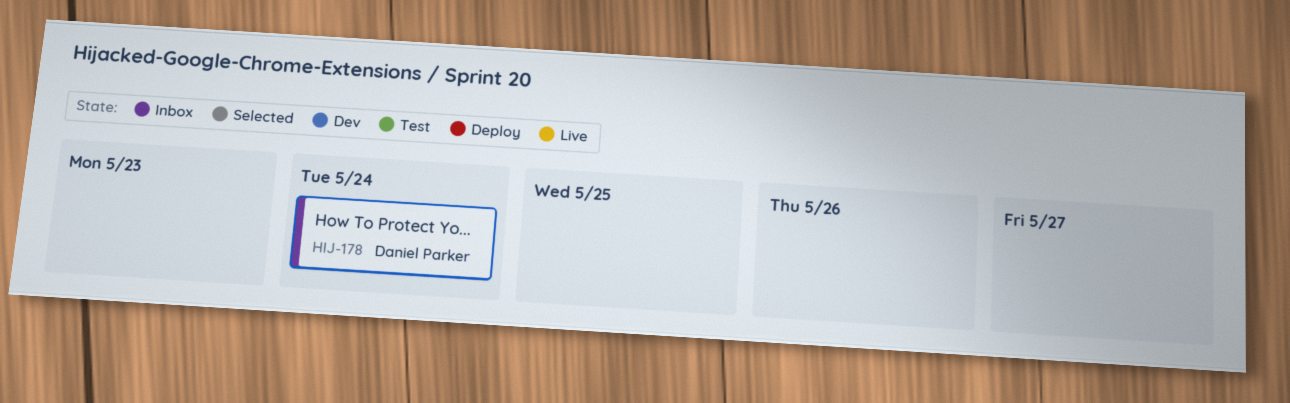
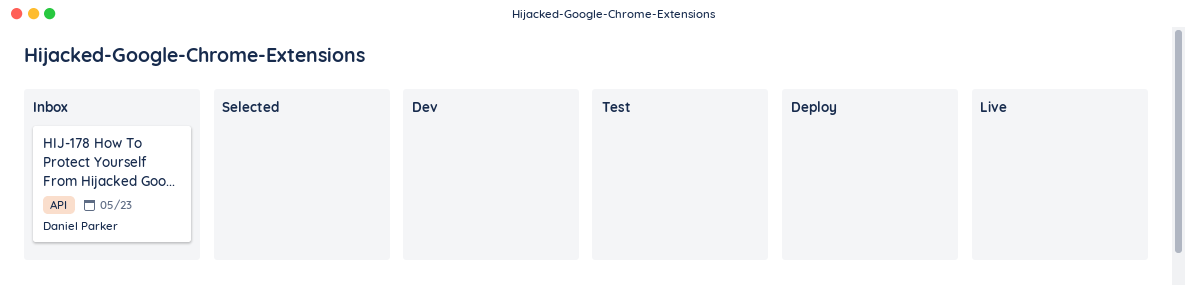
HIJ-178, due: May 24 -> May 23

